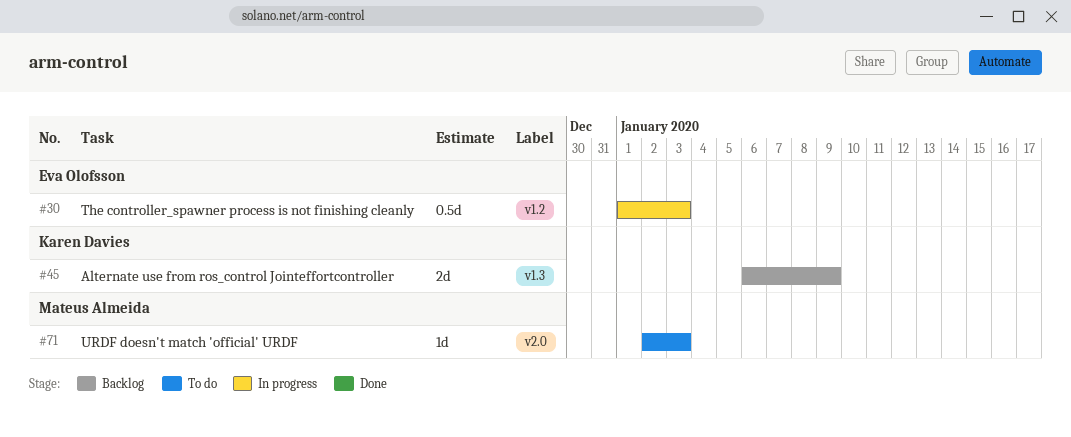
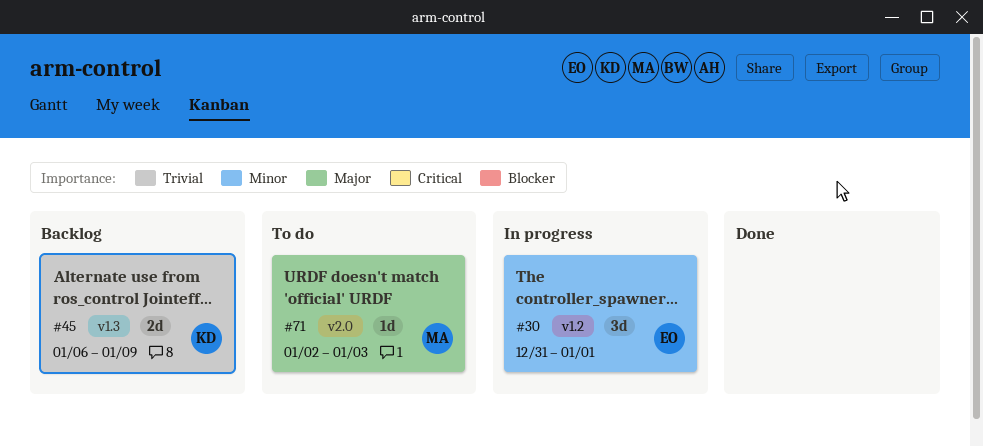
#30, estimate: 0.5d -> 3d
#30, start: Jan 1 -> Dec 31
#30, due: Jan 3 -> Jan 1

